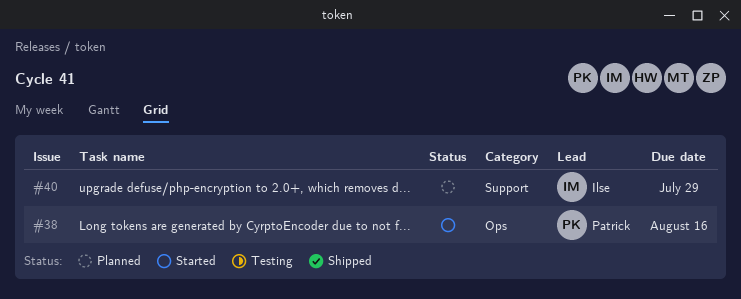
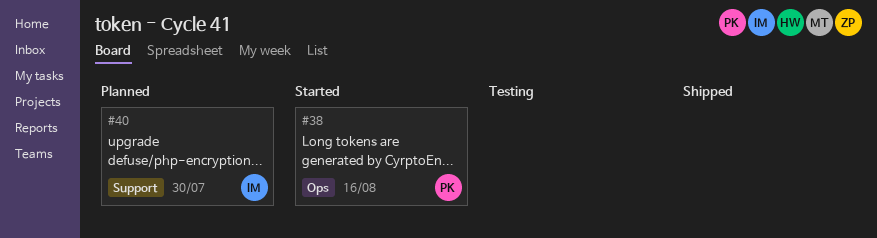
#40, due: Jul 29 -> Jul 30

